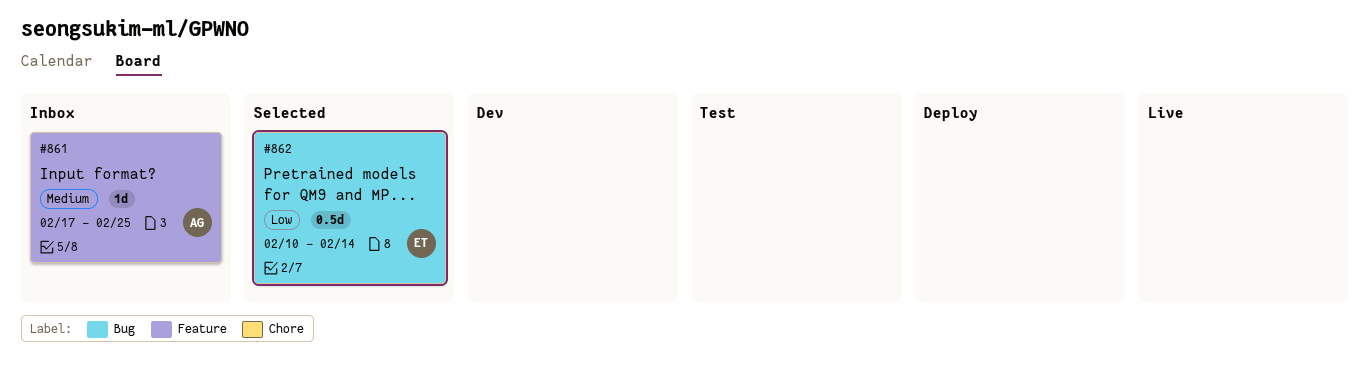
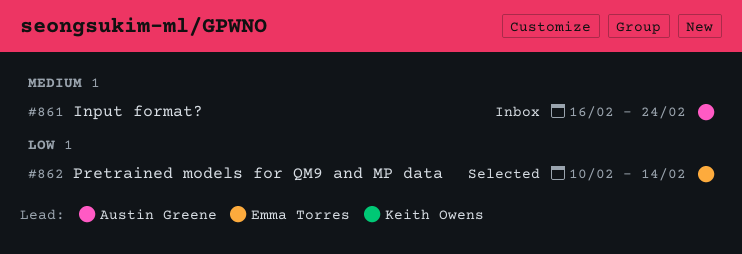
#861, start: Feb 17 -> Feb 16
#861, due: Feb 25 -> Feb 24

